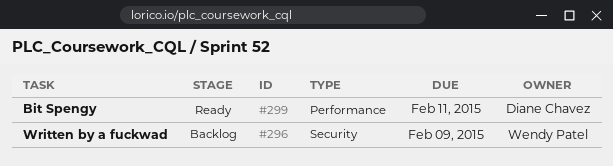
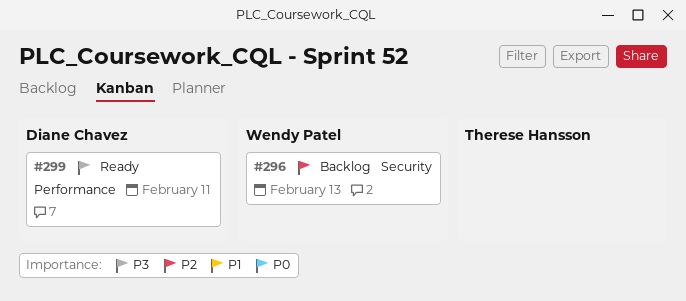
#296, due: Feb 9 -> Feb 13

